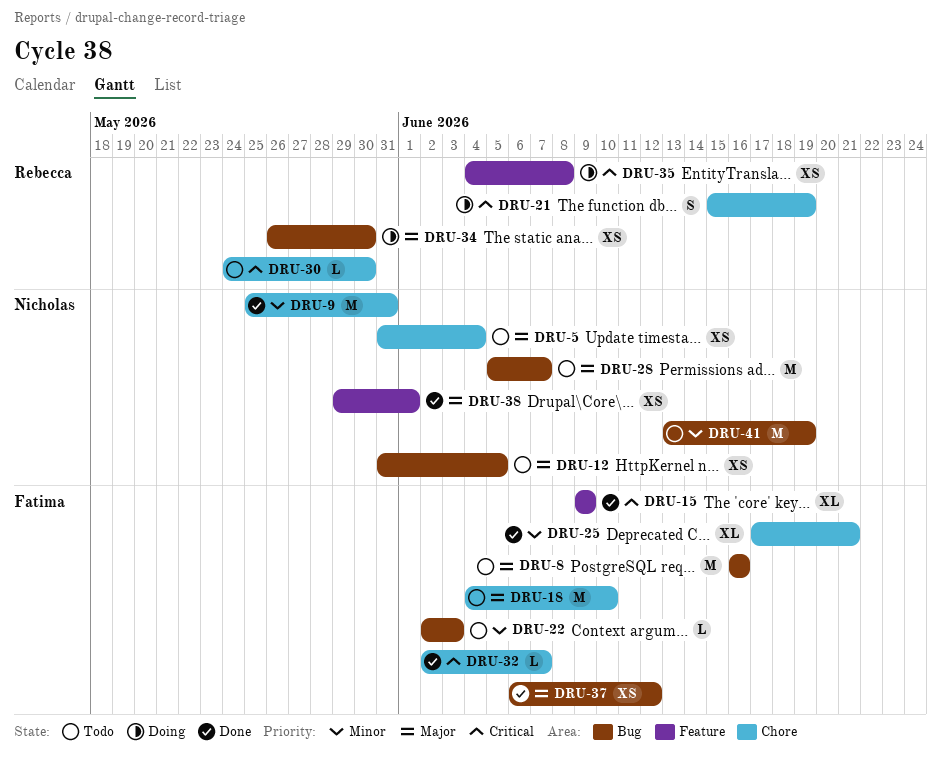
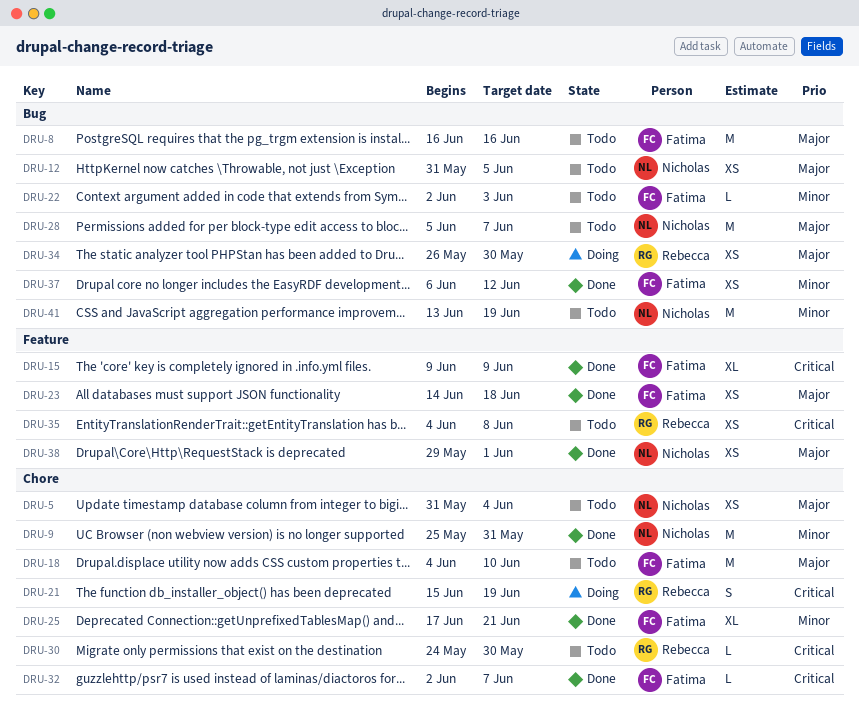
DRU-23: none -> present
DRU-35, status: Doing -> Todo
DRU-37, priority: Major -> Minor

